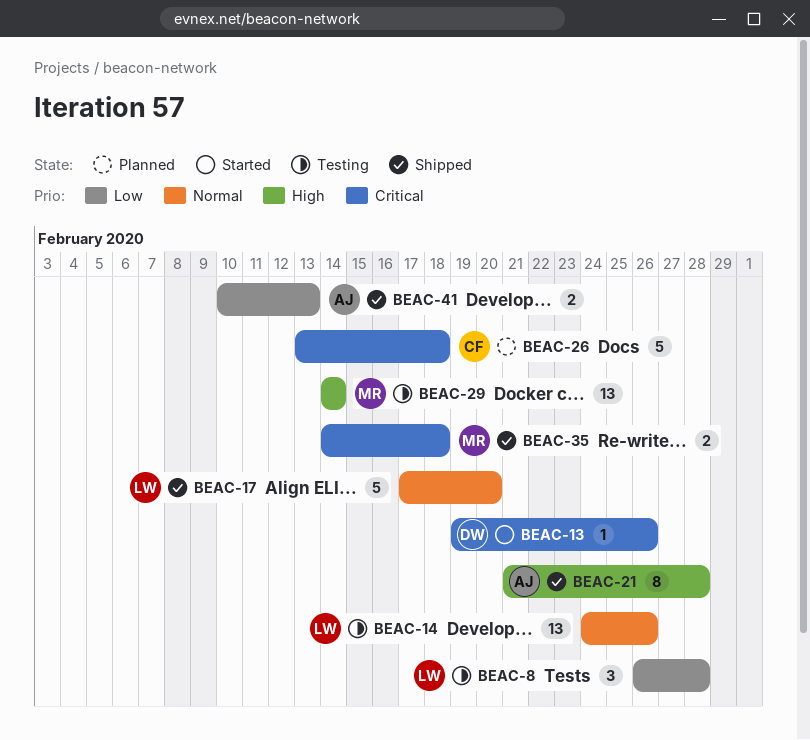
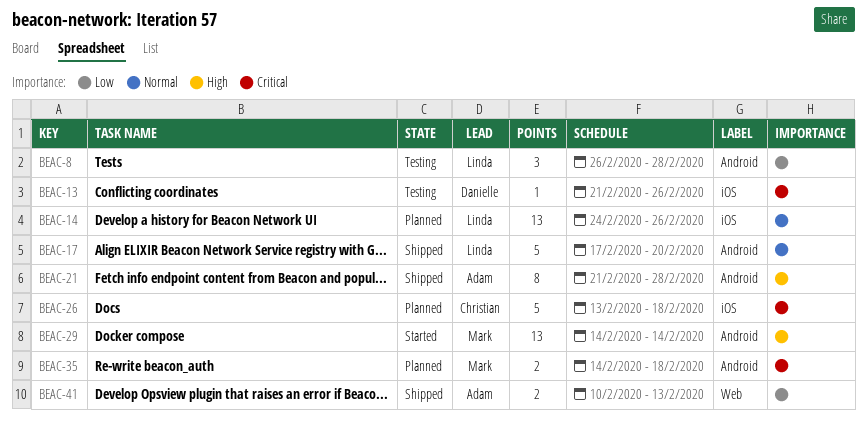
BEAC-13, status: Started -> Testing
BEAC-13, start: Feb 19 -> Feb 21
BEAC-14, status: Testing -> Planned
BEAC-29, status: Testing -> Started
BEAC-35, status: Shipped -> Planned

